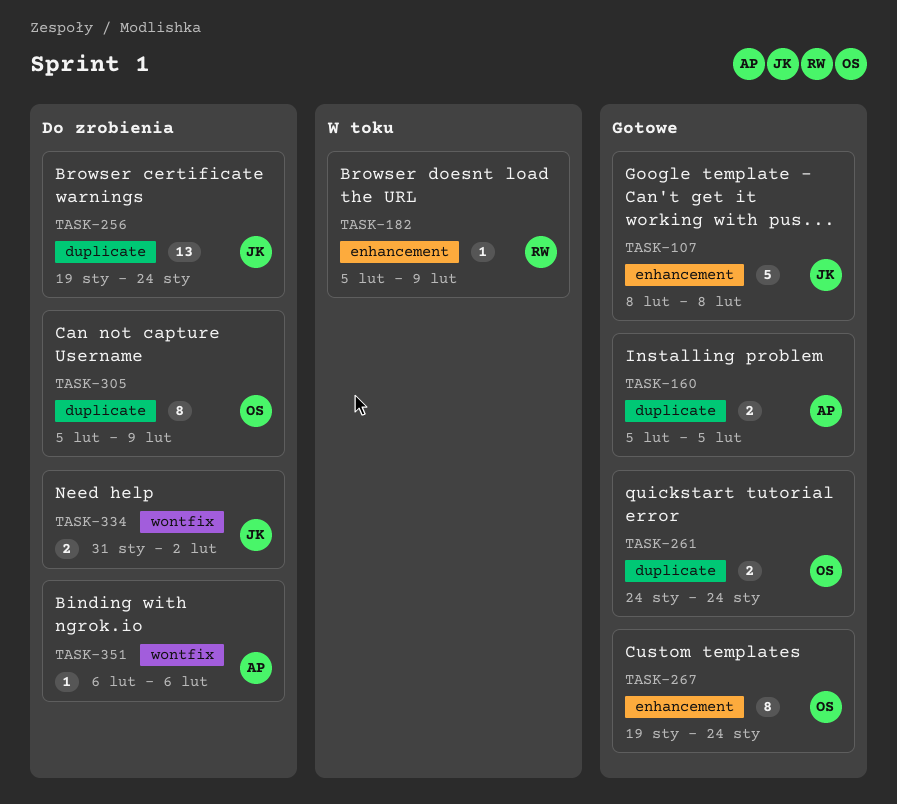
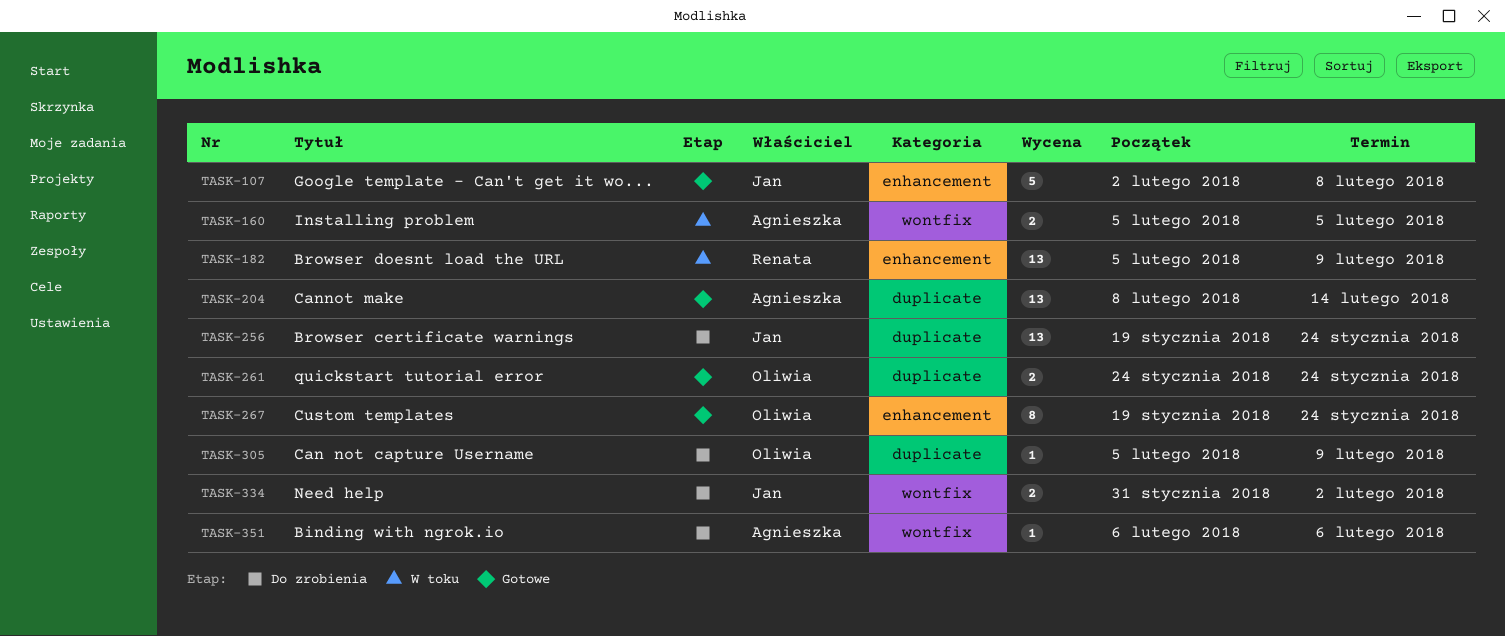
TASK-107, start: Feb 8 -> Feb 2
TASK-160, status: Gotowe -> W toku
TASK-160, label: duplicate -> wontfix
TASK-182, estimate: 1 -> 13
TASK-204: none -> present
TASK-305, estimate: 8 -> 1

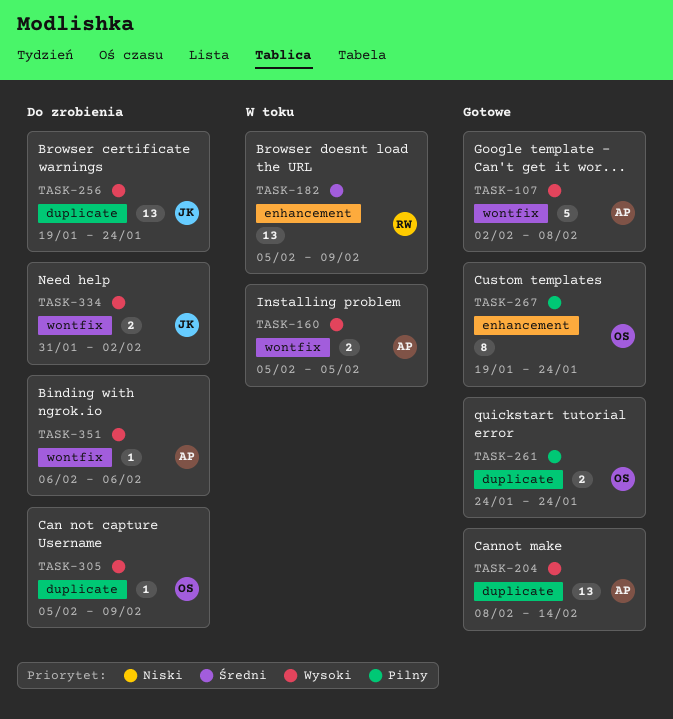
TASK-107, owner: Jan -> Agnieszka
TASK-107, label: enhancement -> wontfix

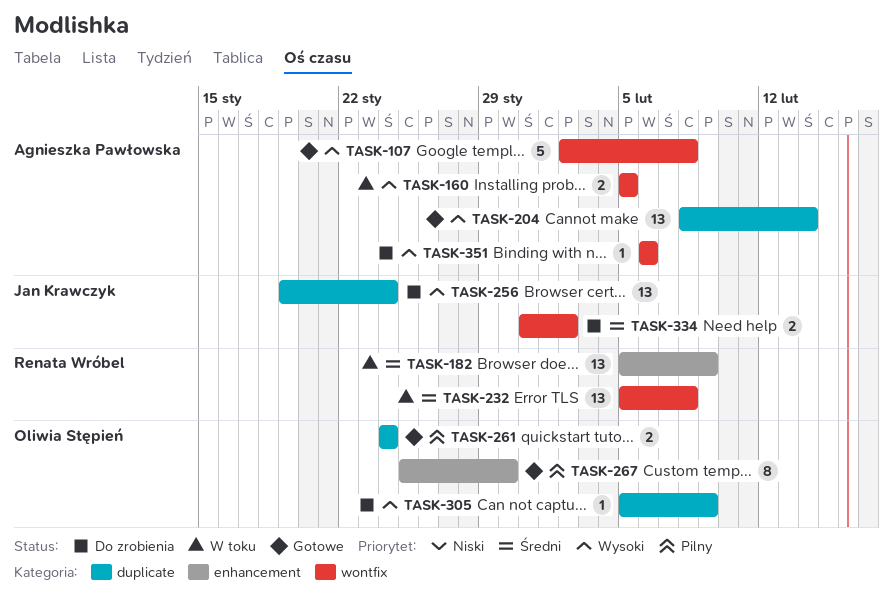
TASK-232: none -> present
TASK-267, start: Jan 19 -> Jan 25
TASK-267, due: Jan 24 -> Jan 30
TASK-334, priority: Wysoki -> Średni

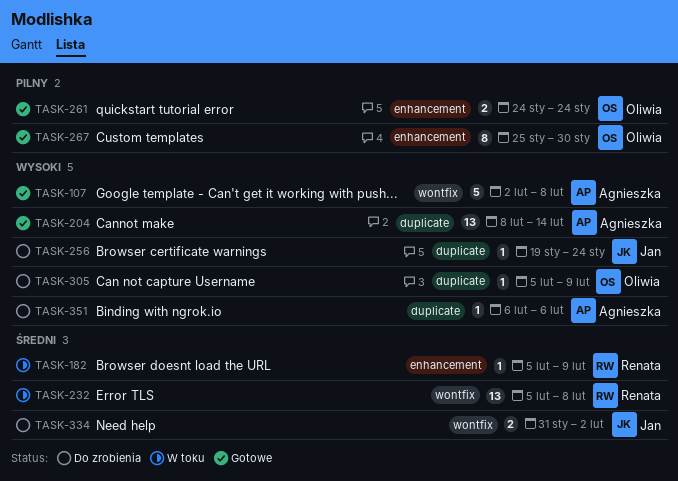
TASK-160: present -> none
TASK-182, estimate: 13 -> 1
TASK-256, estimate: 13 -> 1
TASK-261, label: duplicate -> enhancement
TASK-351, label: wontfix -> duplicate

